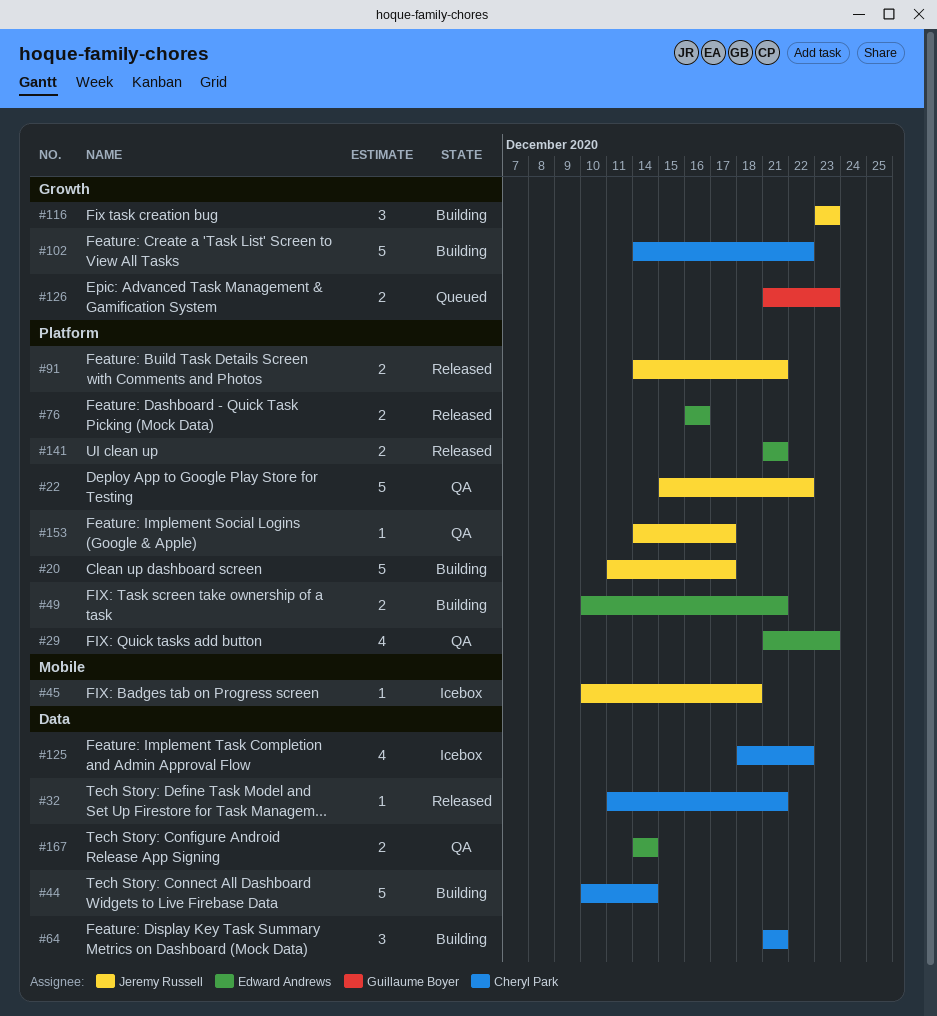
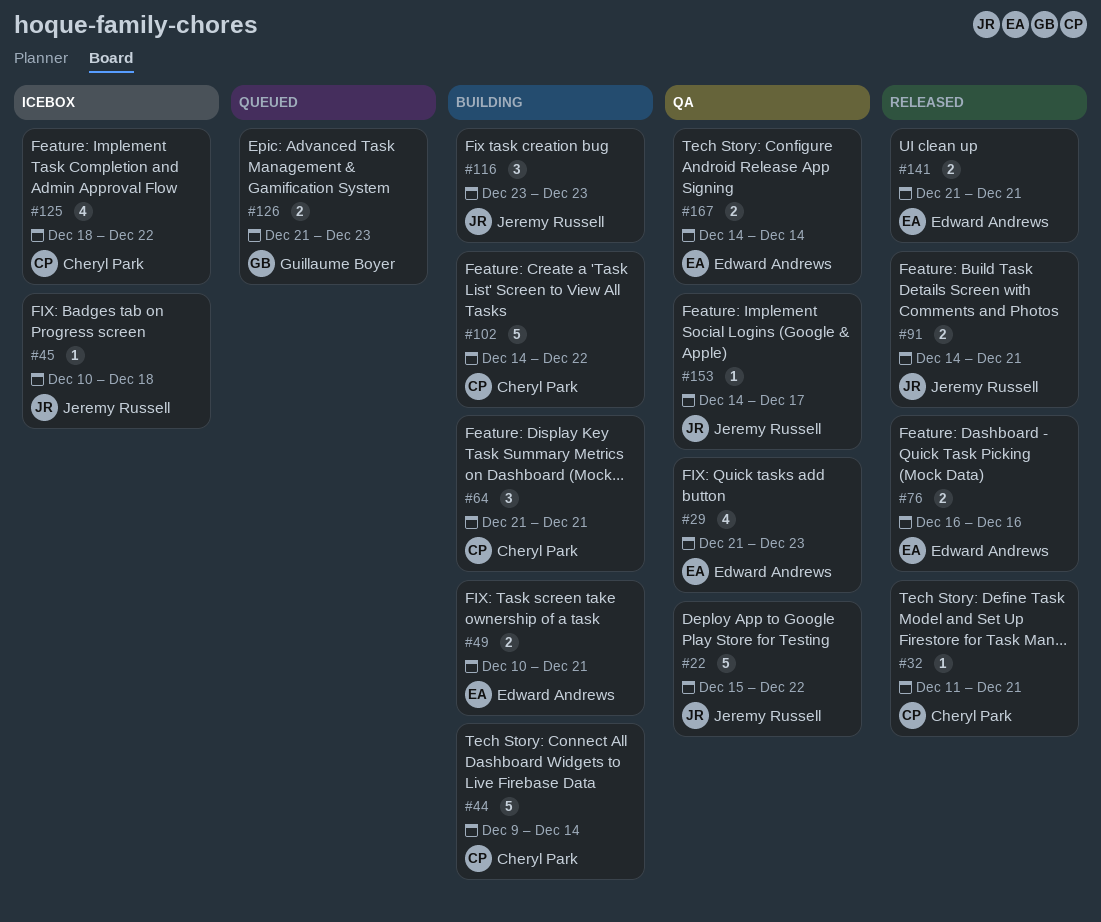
#20: present -> none
#44, start: Dec 10 -> Dec 9

